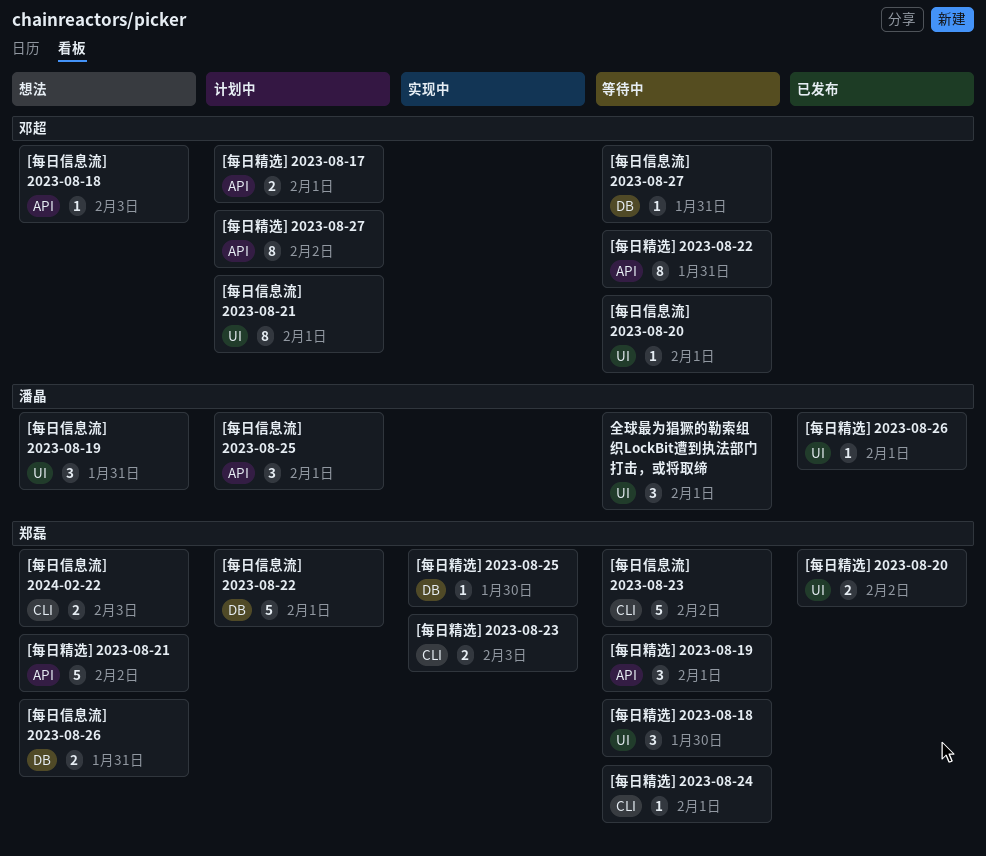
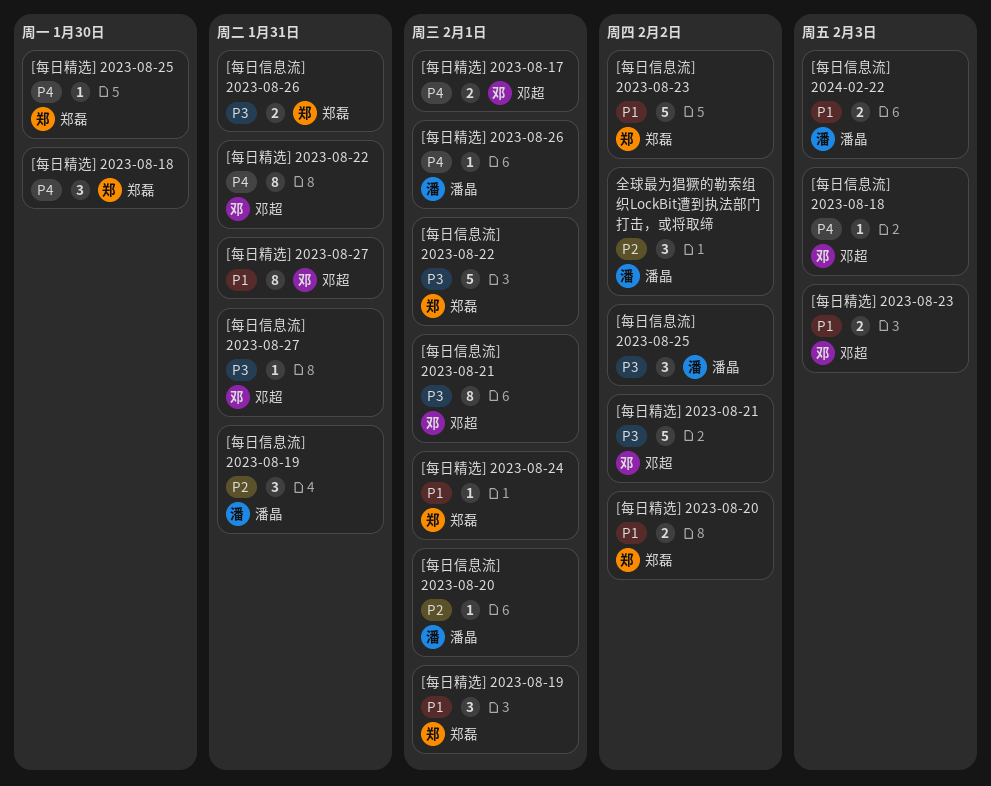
[每日信息流] 2023-08-20, owner: 邓超 -> 潘晶
[每日信息流] 2023-08-25, due: Feb 1 -> Feb 2
[每日信息流] 2024-02-22, owner: 郑磊 -> 潘晶
[每日精选] 2023-08-21, owner: 郑磊 -> 邓超
[每日精选] 2023-08-23, owner: 郑磊 -> 邓超
[每日精选] 2023-08-27, due: Feb 2 -> Jan 31
全球最为猖獗的勒索组织LockBit遭到执法部门打击，或将取缔, due: Feb 1 -> Feb 2

